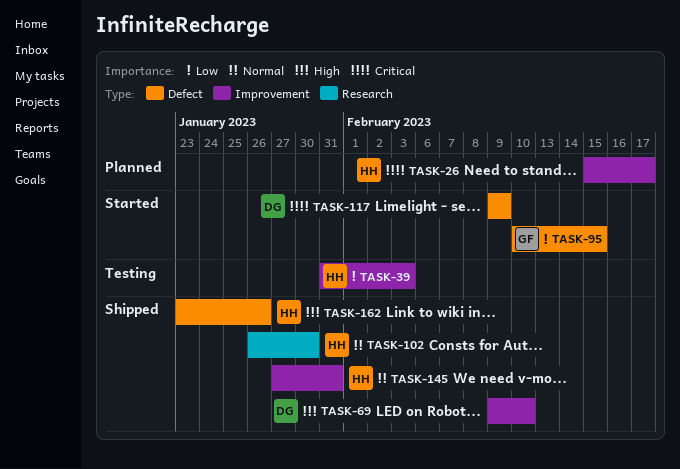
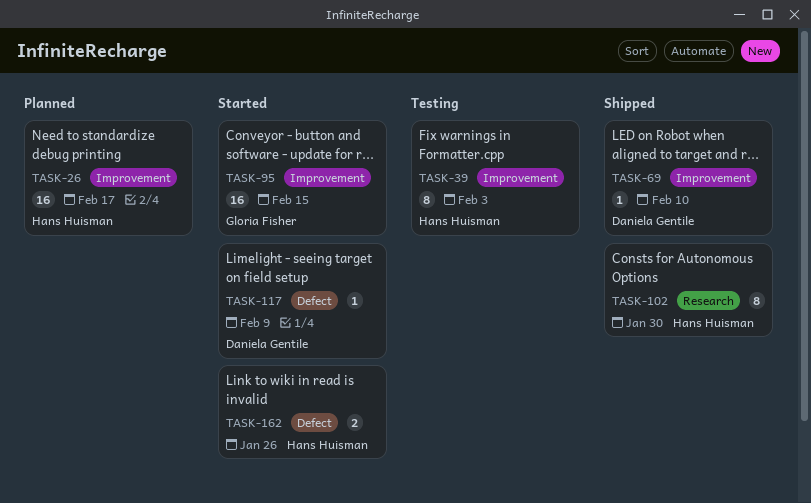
TASK-95, label: Defect -> Improvement
TASK-145: present -> none
TASK-162, status: Shipped -> Started

